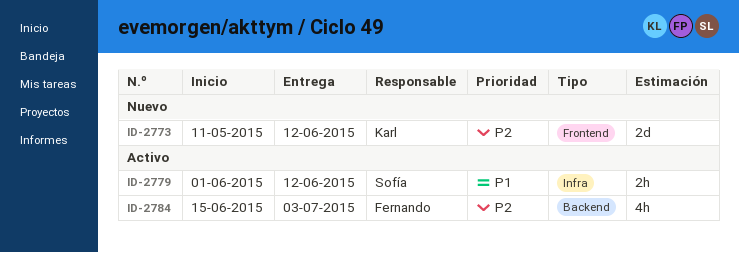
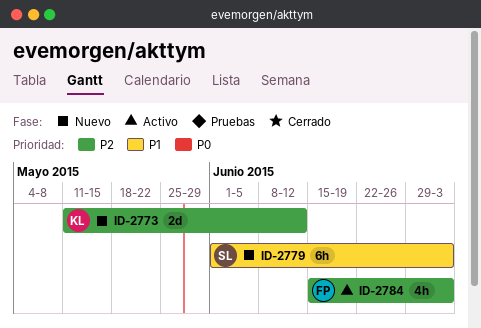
ID-2779, status: Activo -> Nuevo
ID-2779, estimate: 2h -> 6h
ID-2779, due: Jun 12 -> Jul 3

